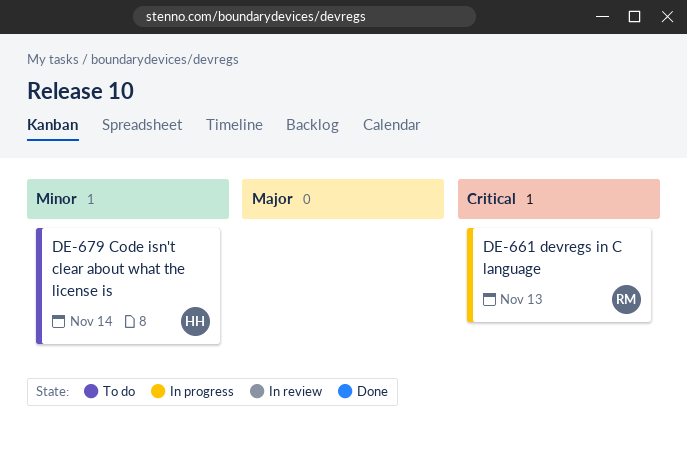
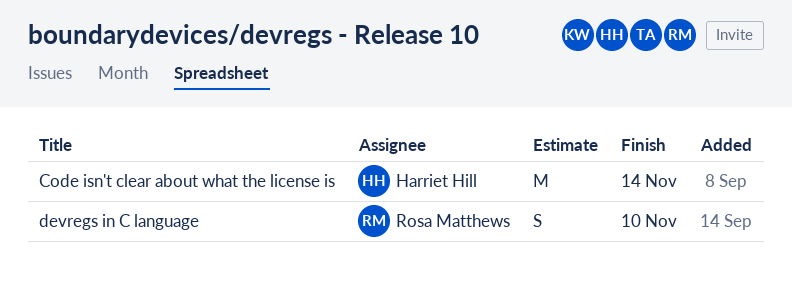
devregs in C language, due: Nov 13 -> Nov 10

